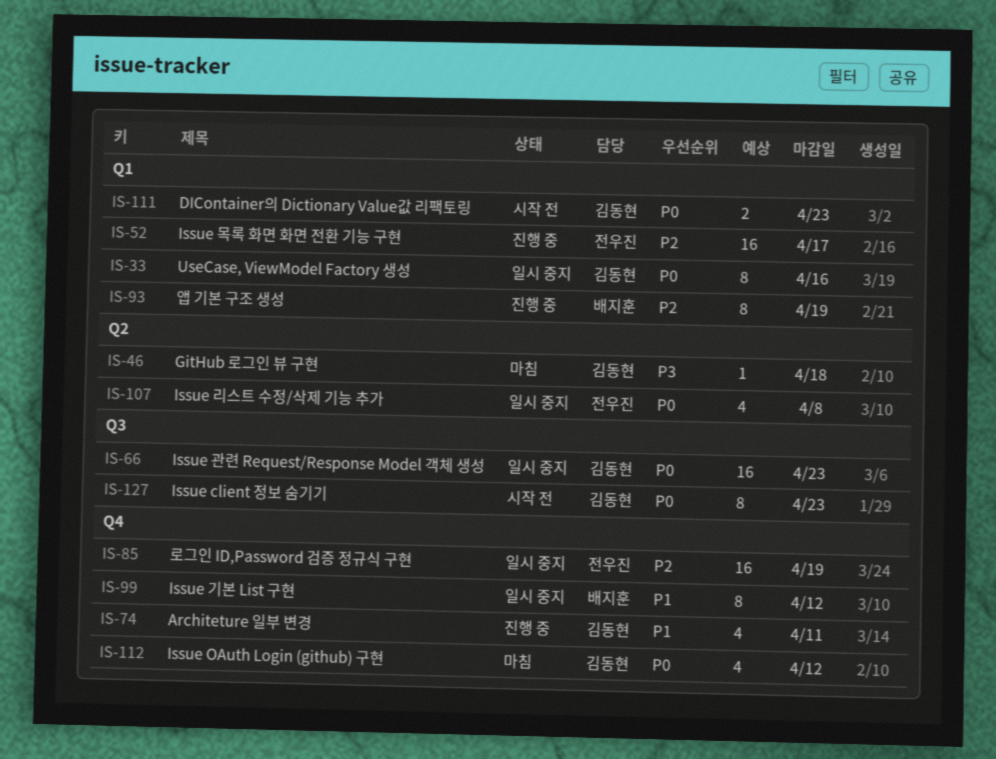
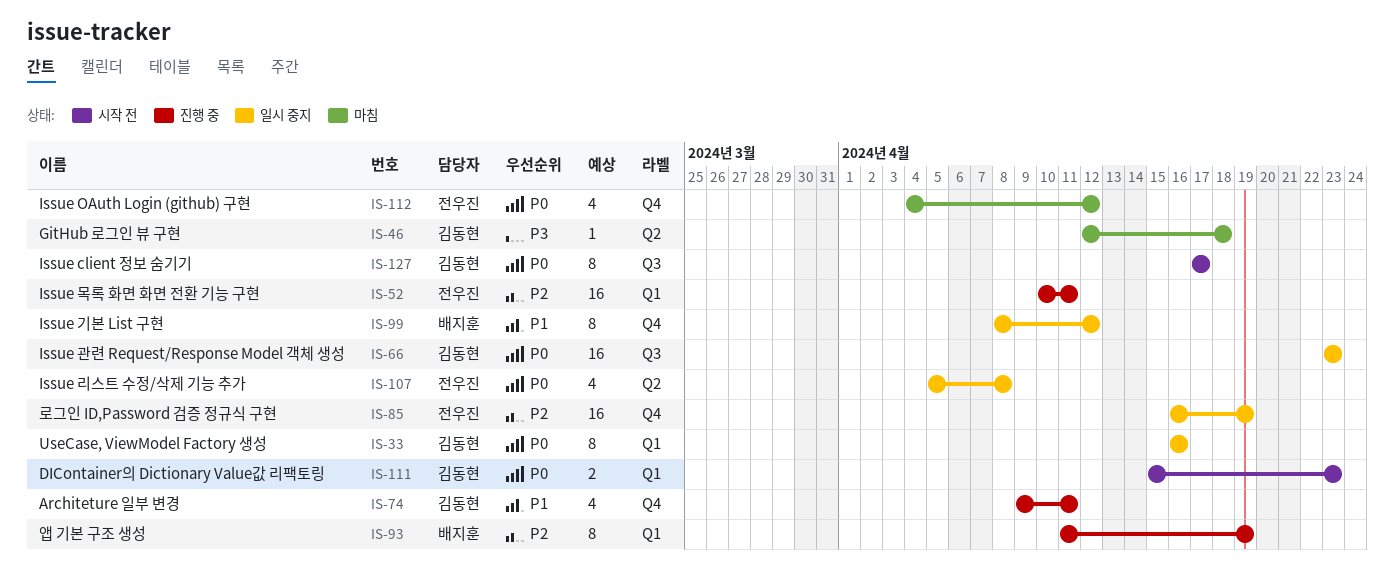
IS-52, due: Apr 17 -> Apr 11
IS-112, owner: 김동현 -> 전우진
IS-127, due: Apr 23 -> Apr 17

